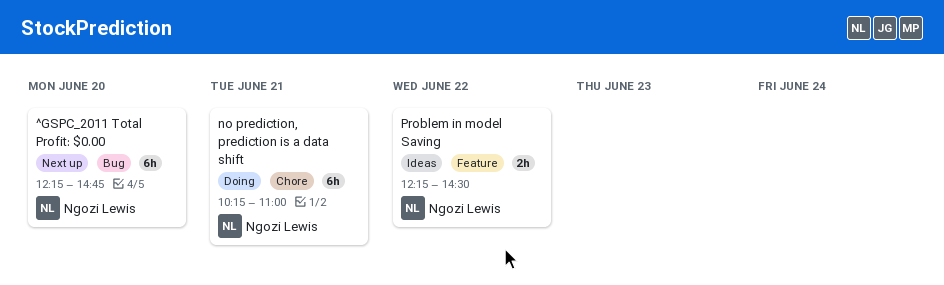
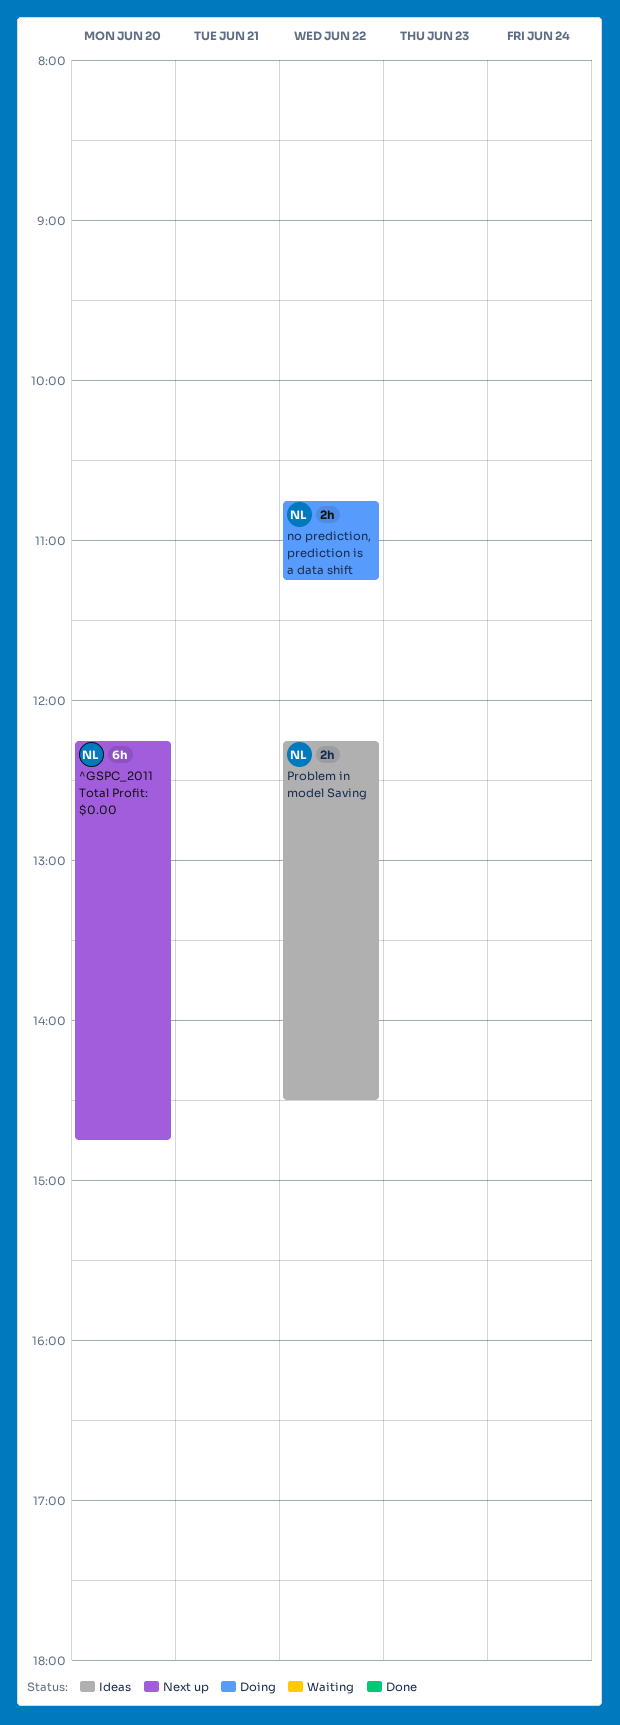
no prediction, prediction is a data shift, estimate: 6h -> 2h
no prediction, prediction is a data shift, day: Jun 21 -> Jun 22
no prediction, prediction is a data shift, begins: 10:15 -> 10:45
no prediction, prediction is a data shift, ends: 11:00 -> 11:15

